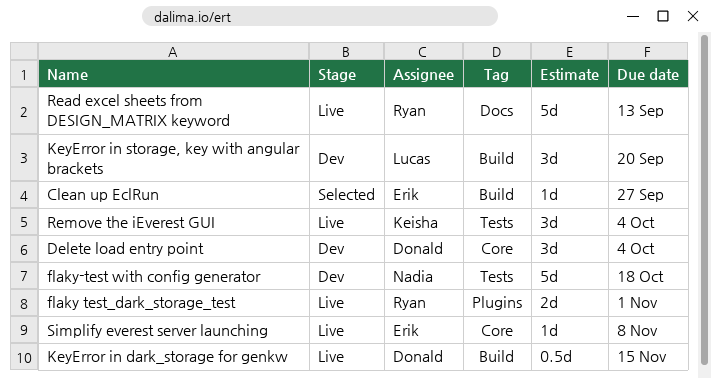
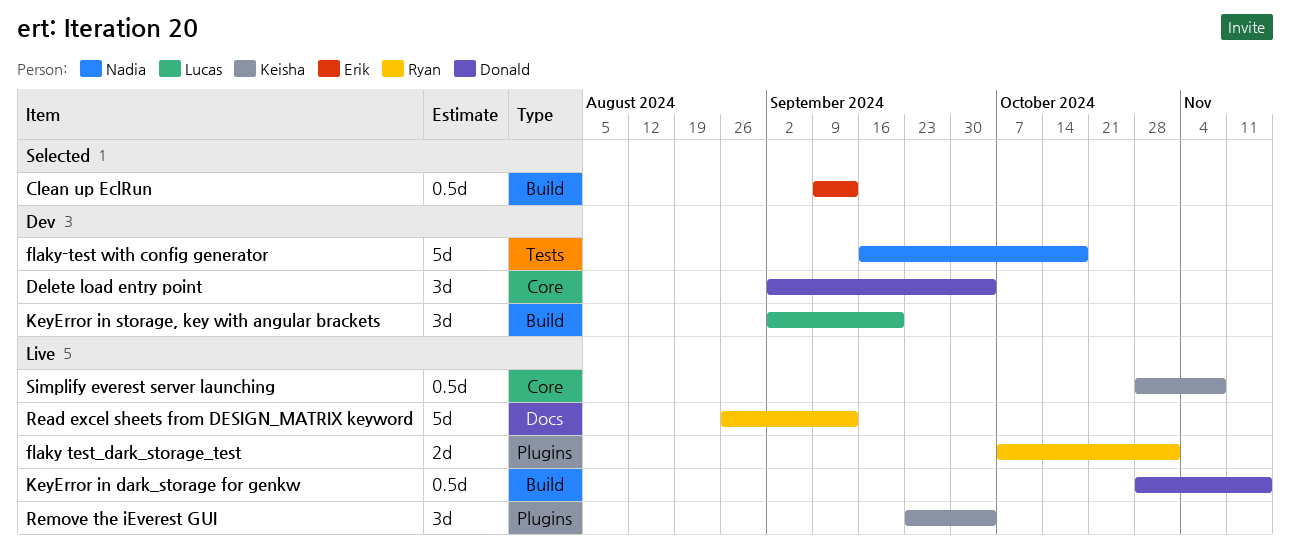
Clean up EclRun, estimate: 1d -> 0.5d
Clean up EclRun, due: Sep 27 -> Sep 13
Remove the iEverest GUI, label: Tests -> Plugins
Simplify everest server launching, owner: Erik -> Keisha
Simplify everest server launching, estimate: 1d -> 0.5d

